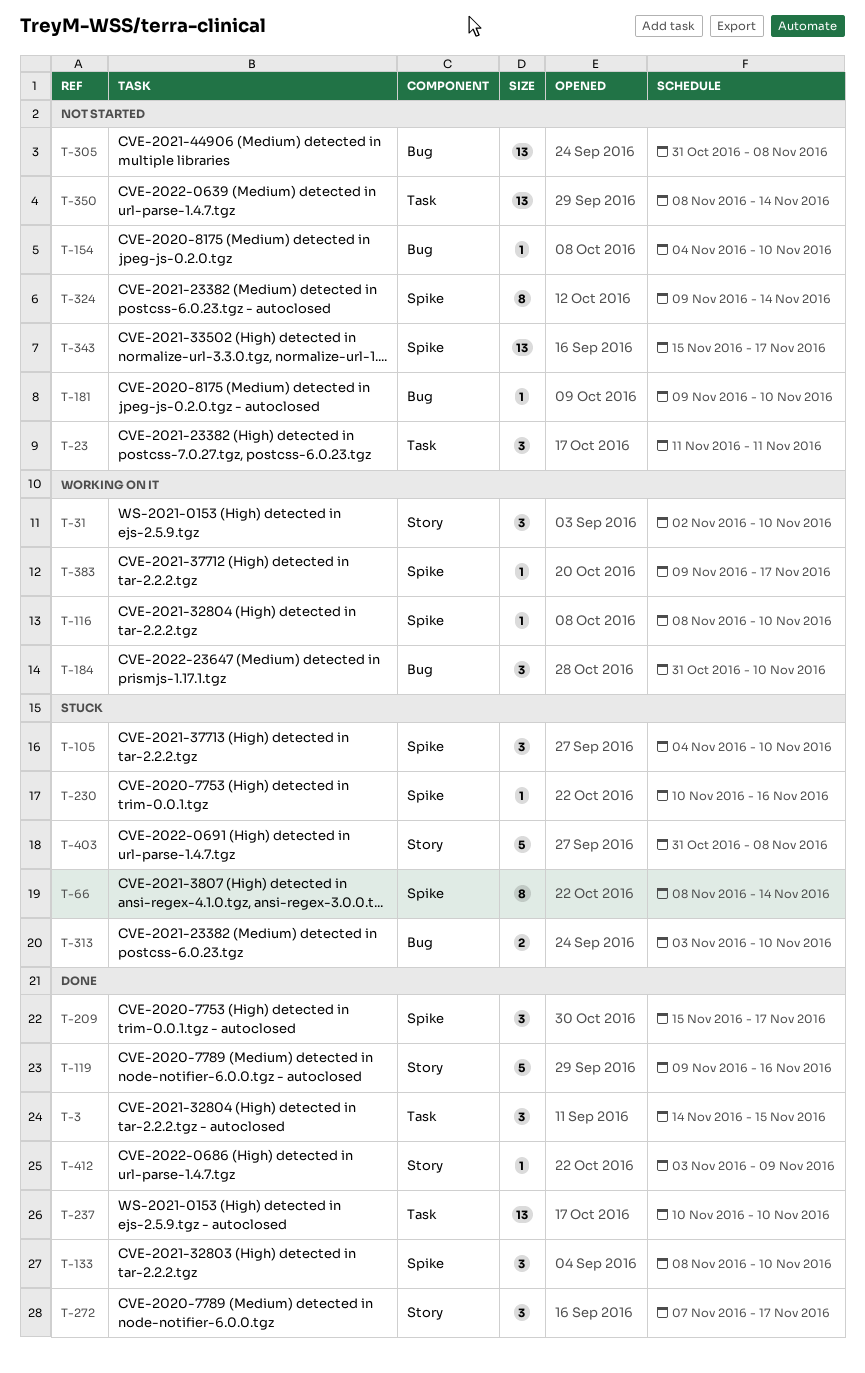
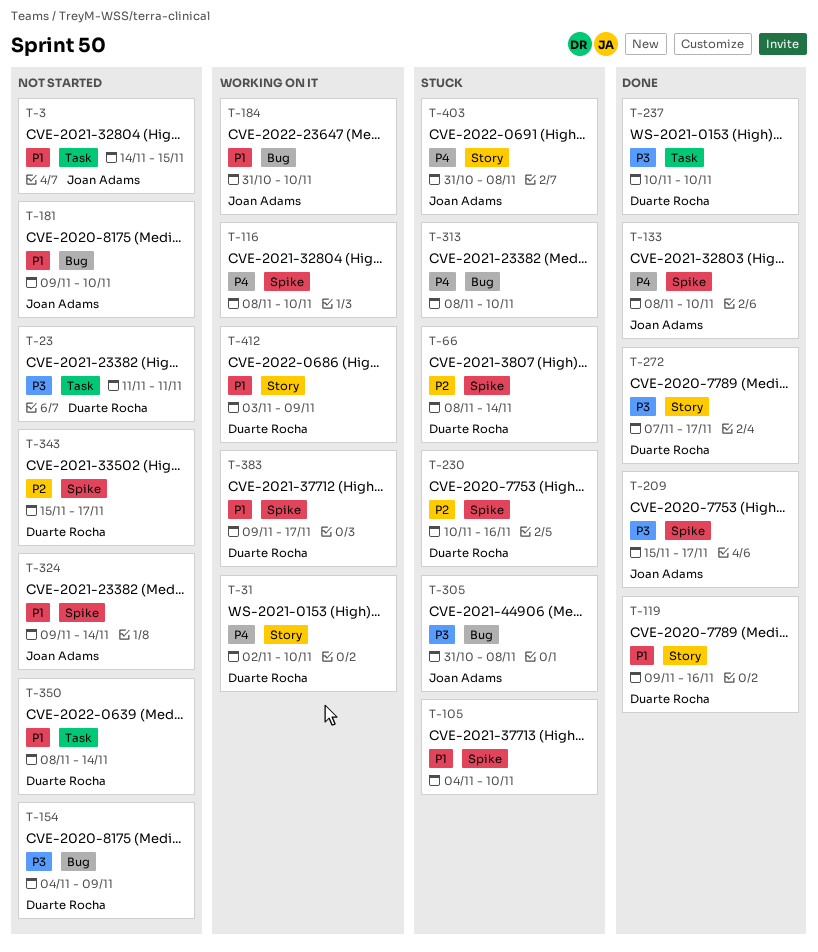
T-3, status: Done -> Not started
T-154, due: Nov 10 -> Nov 9
T-305, status: Not started -> Stuck
T-313, start: Nov 3 -> Nov 8
T-412, status: Done -> Working on it

